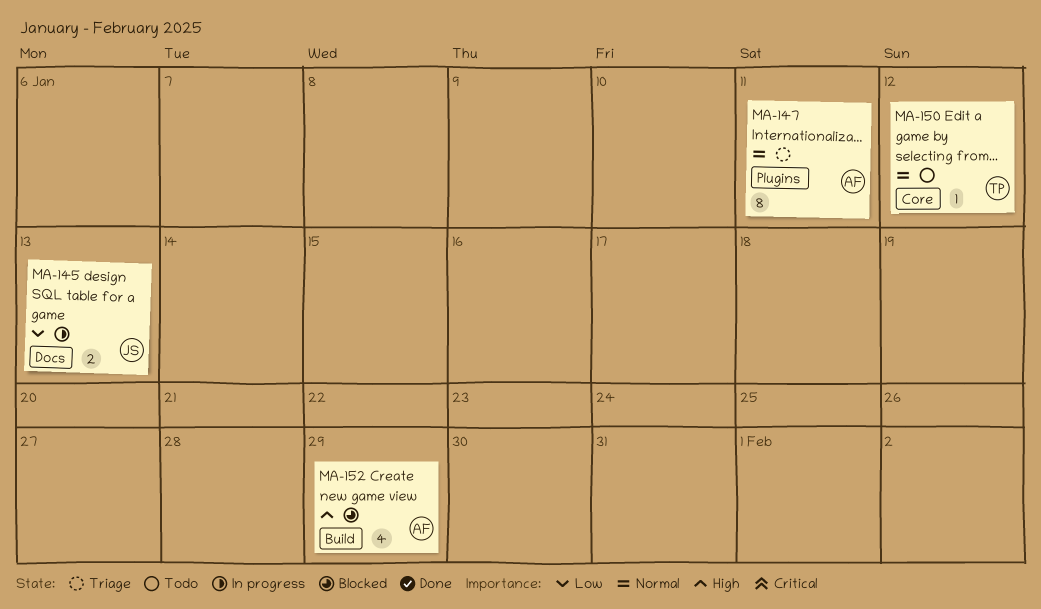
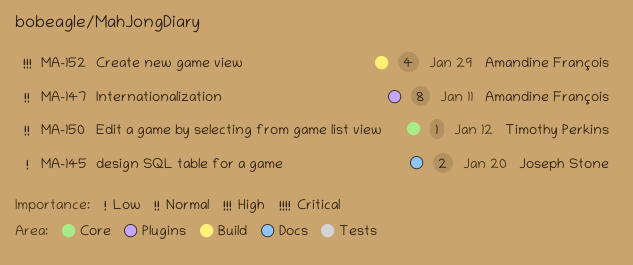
MA-145, due: Jan 13 -> Jan 20

